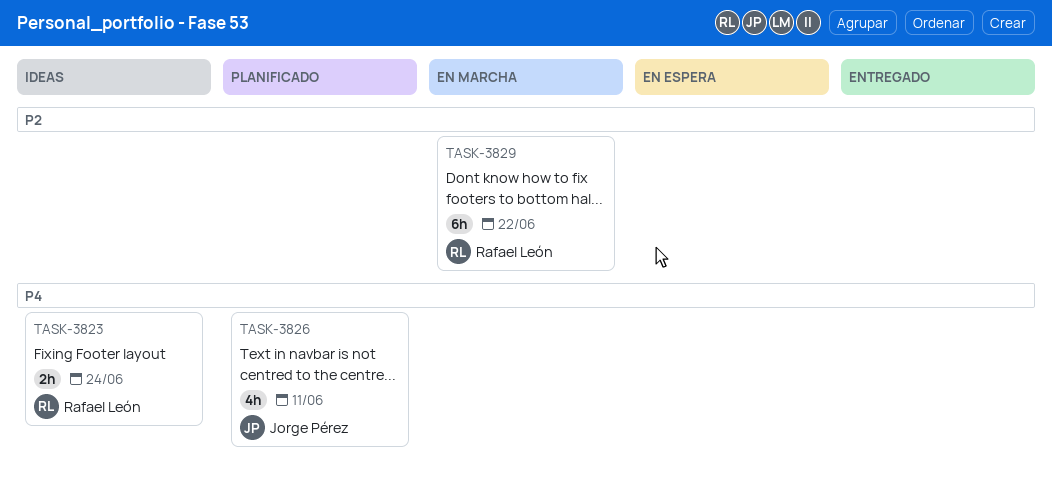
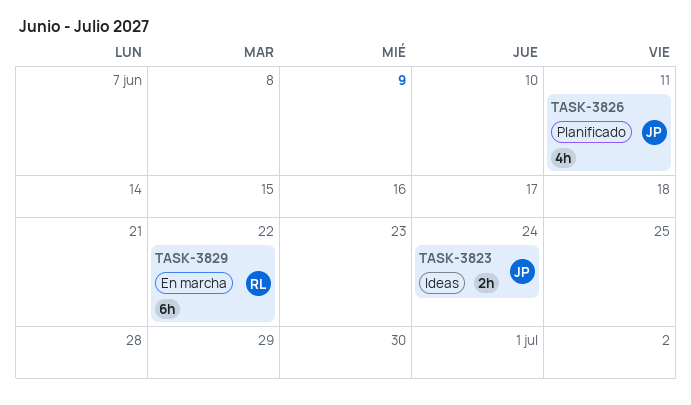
TASK-3823, owner: Rafael León -> Jorge Pérez

